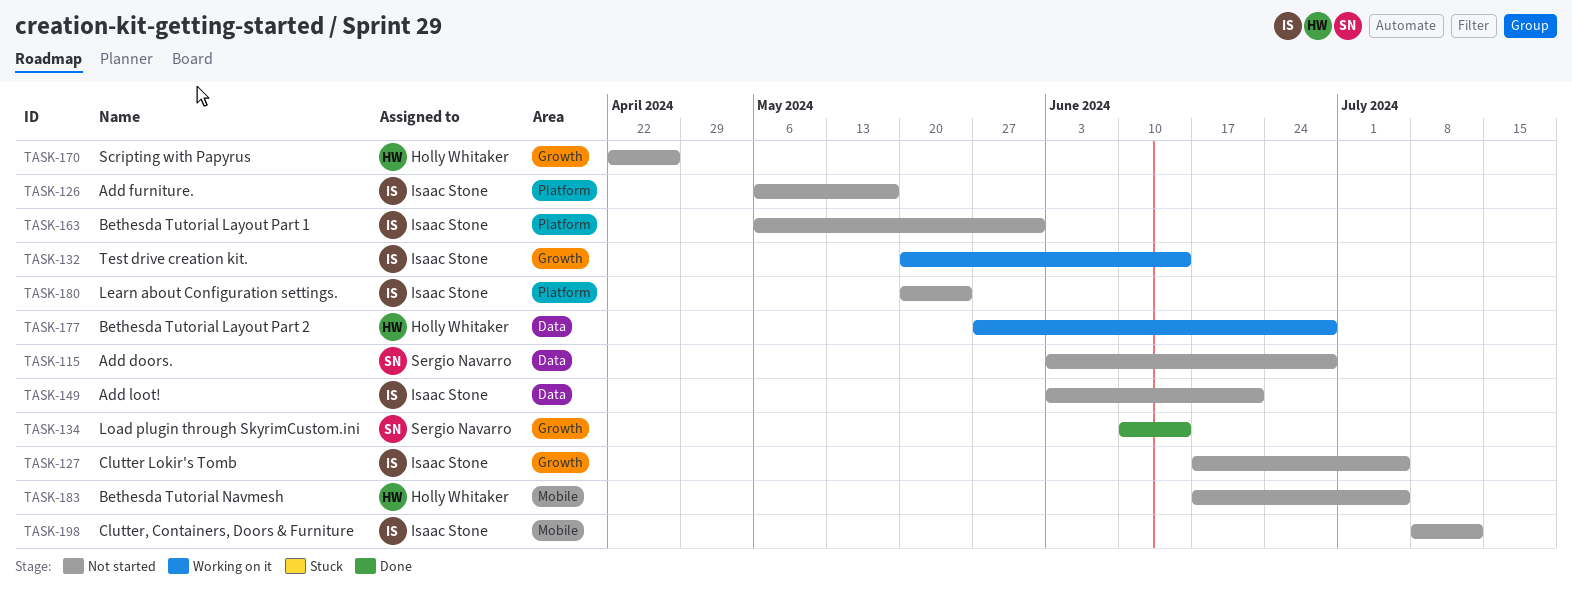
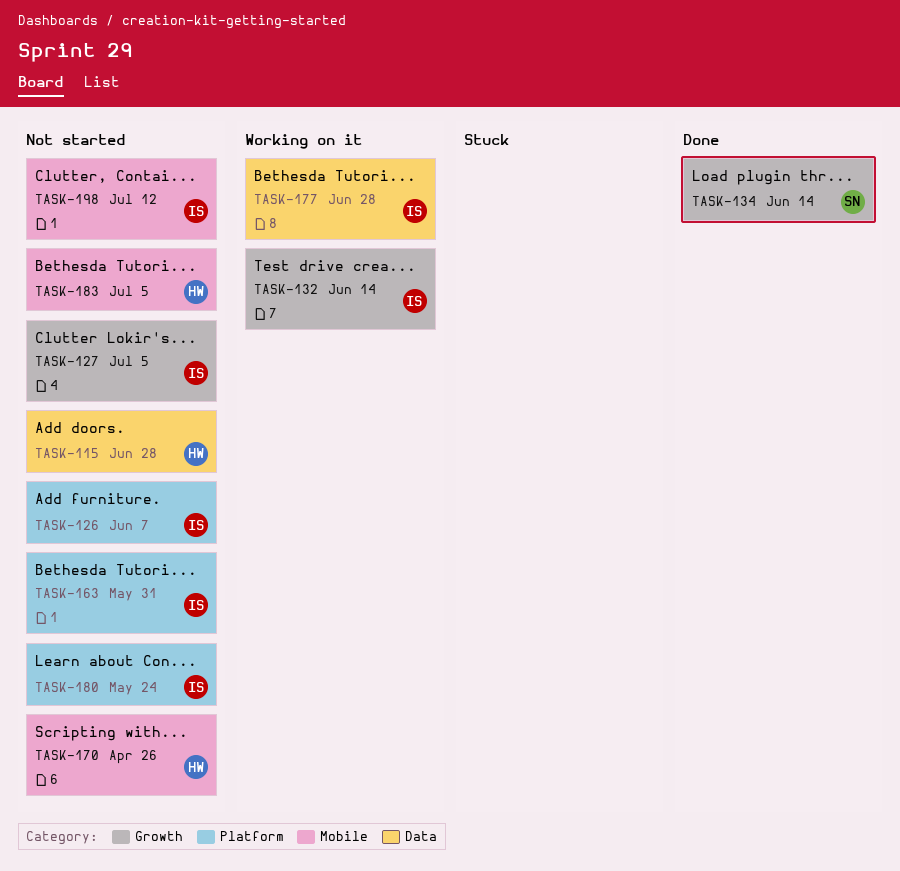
TASK-115, owner: Sergio Navarro -> Holly Whitaker
TASK-126, due: May 17 -> Jun 7
TASK-149: present -> none
TASK-170, label: Growth -> Mobile
TASK-177, owner: Holly Whitaker -> Isaac Stone

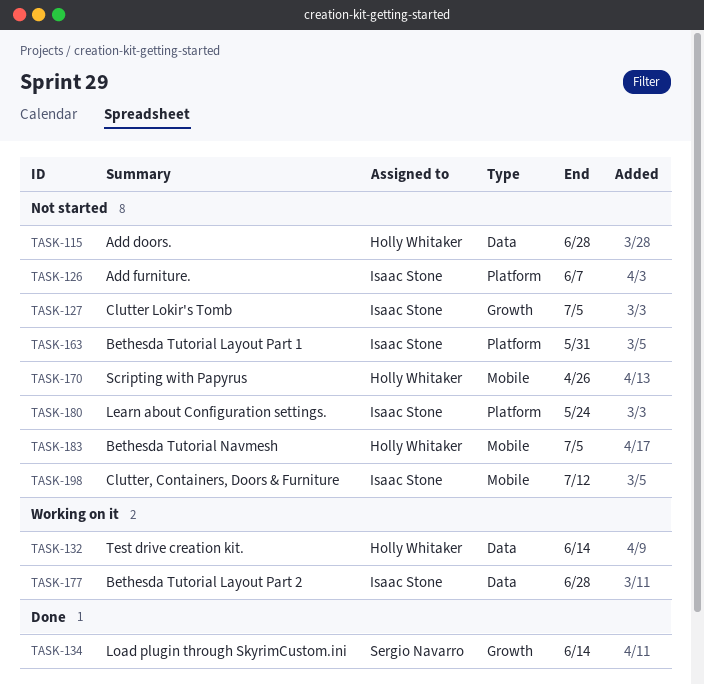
TASK-132, owner: Isaac Stone -> Holly Whitaker
TASK-132, label: Growth -> Data

